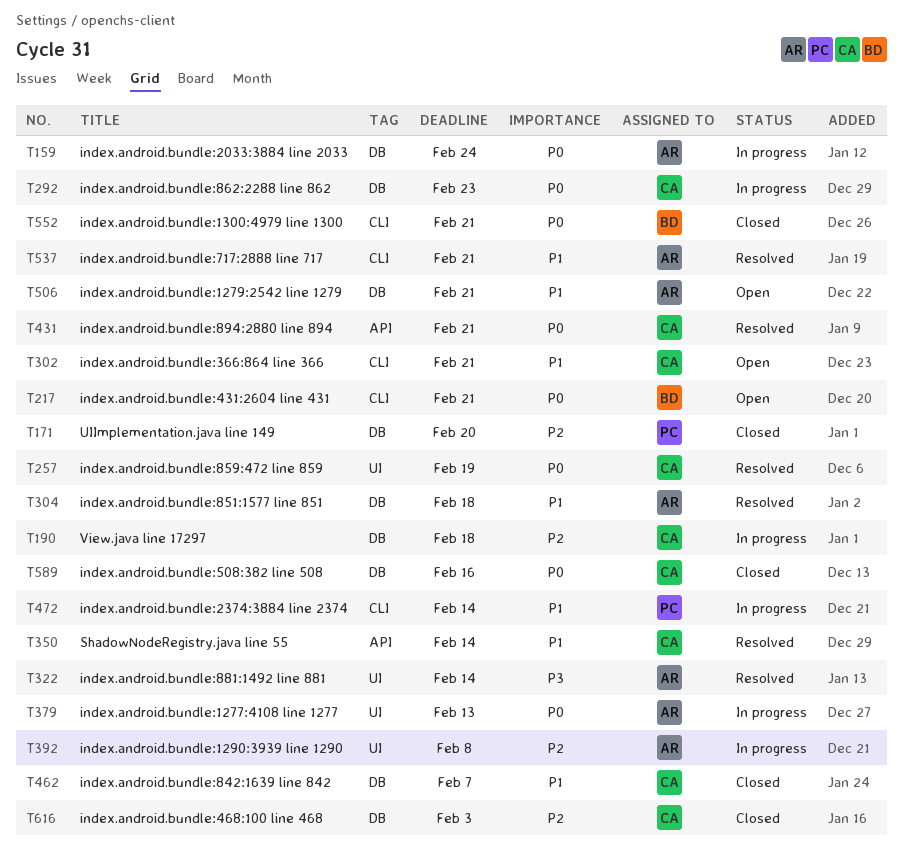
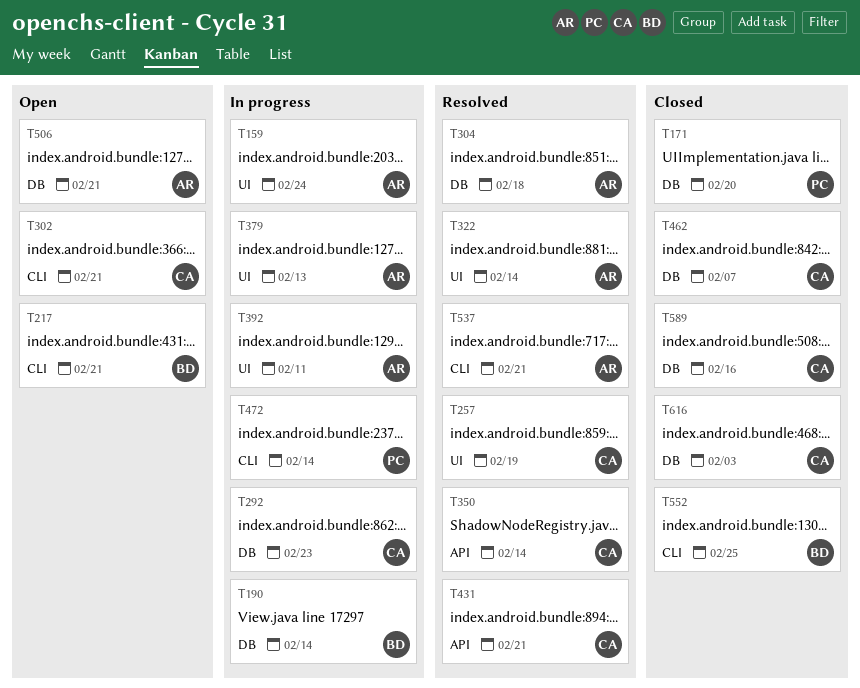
T159, label: DB -> UI
T190, owner: CA -> BD
T190, due: Feb 18 -> Feb 14
T392, due: Feb 8 -> Feb 11
T552, due: Feb 21 -> Feb 25

